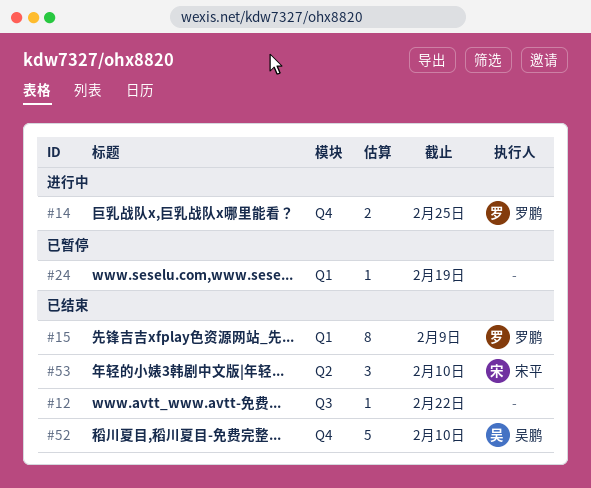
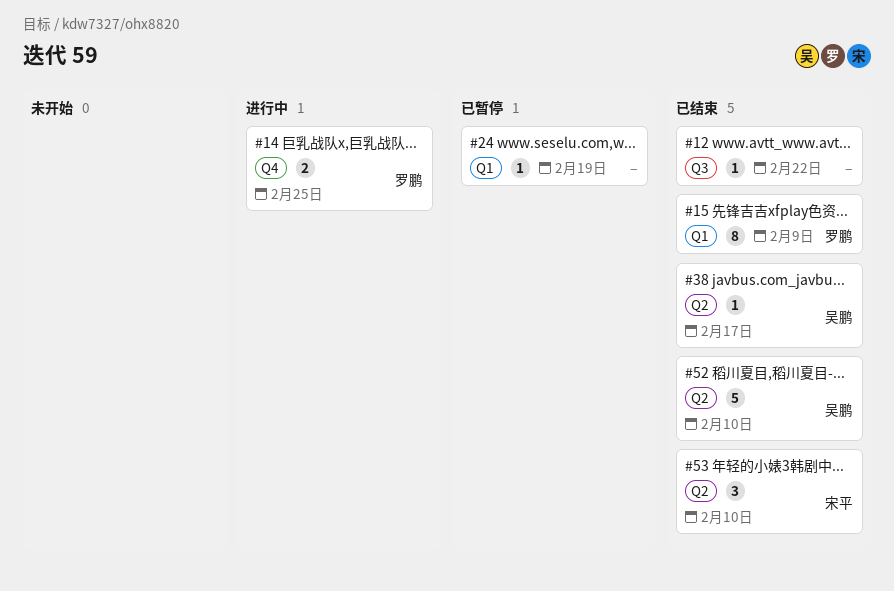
#38: none -> present
#52, label: Q4 -> Q2

